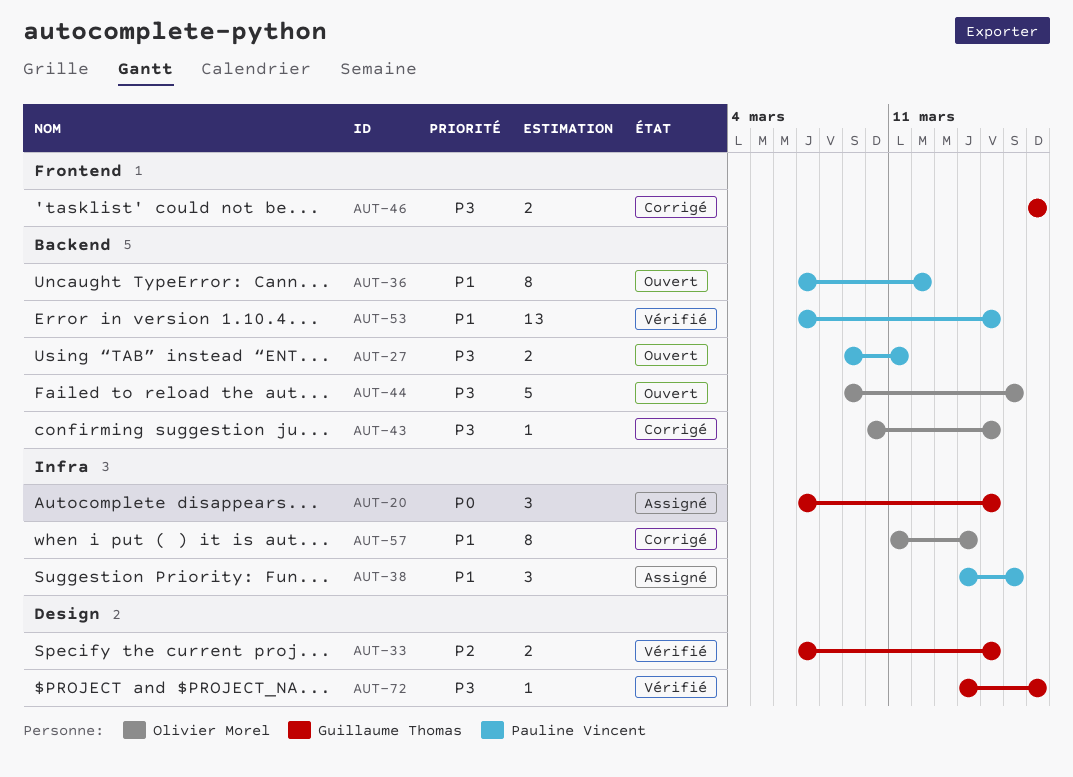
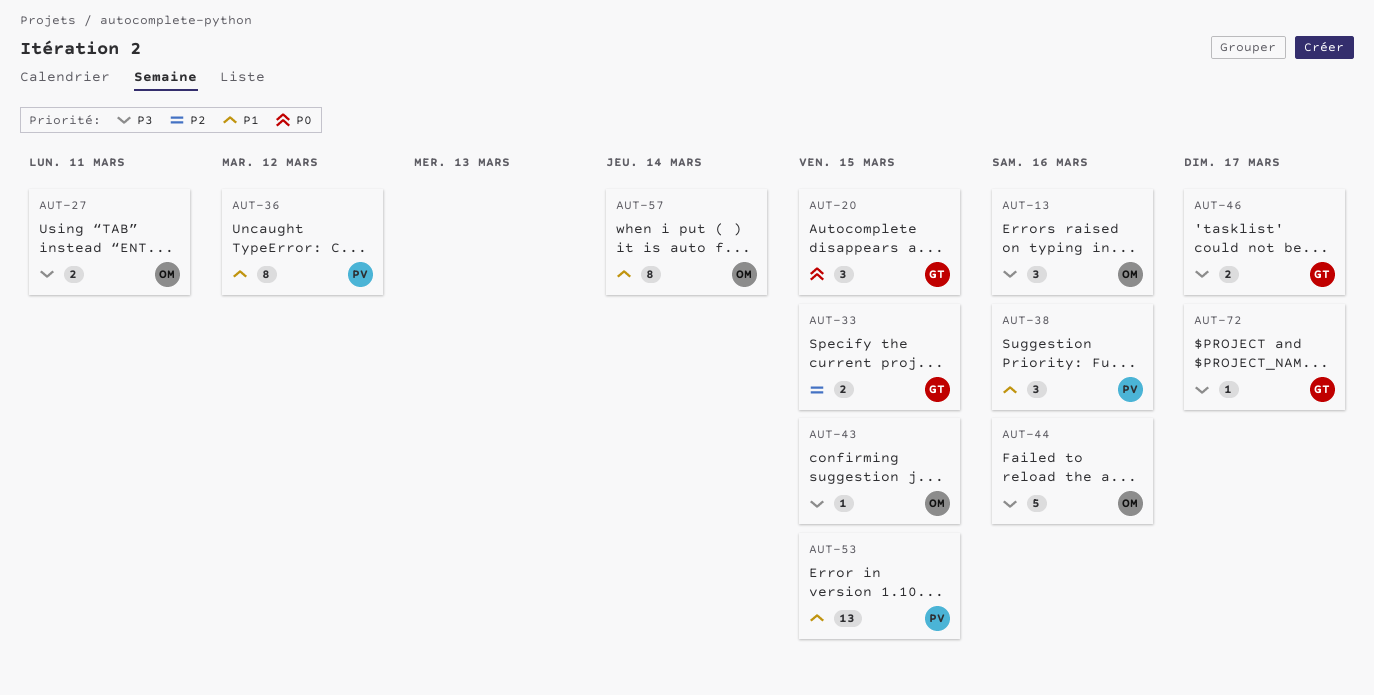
AUT-13: none -> present
AUT-27, owner: Pauline Vincent -> Olivier Morel

